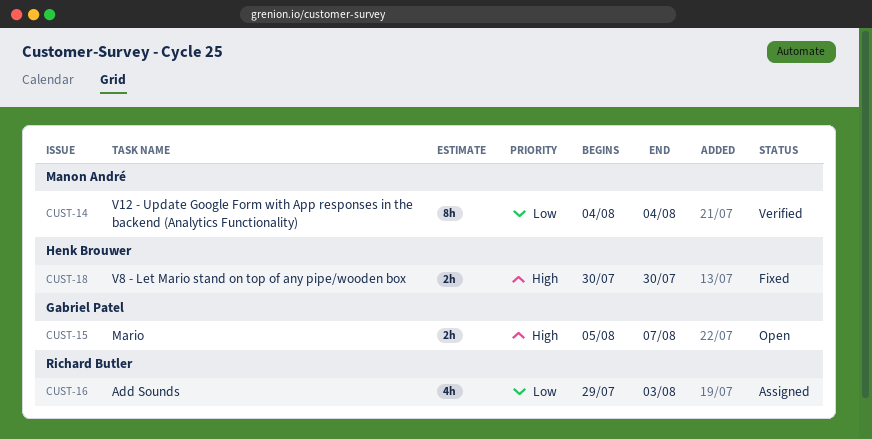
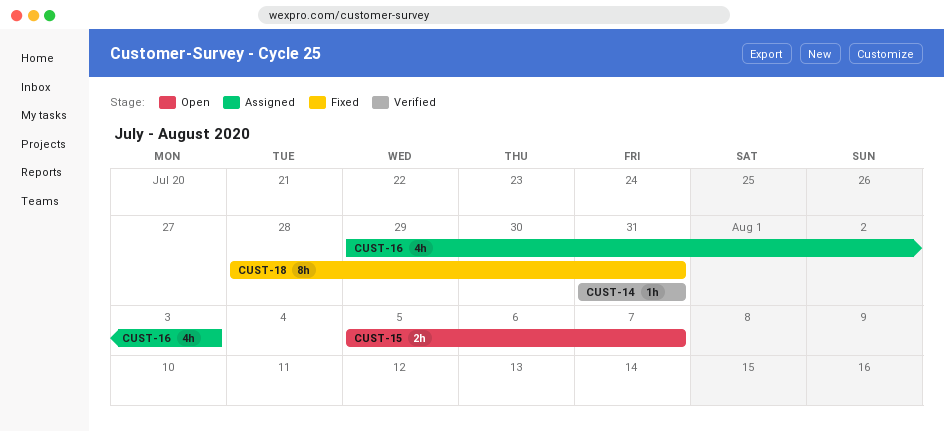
CUST-14, estimate: 8h -> 1h
CUST-14, start: Aug 4 -> Jul 31
CUST-14, due: Aug 4 -> Jul 31
CUST-18, estimate: 2h -> 8h
CUST-18, start: Jul 30 -> Jul 28
CUST-18, due: Jul 30 -> Jul 31

